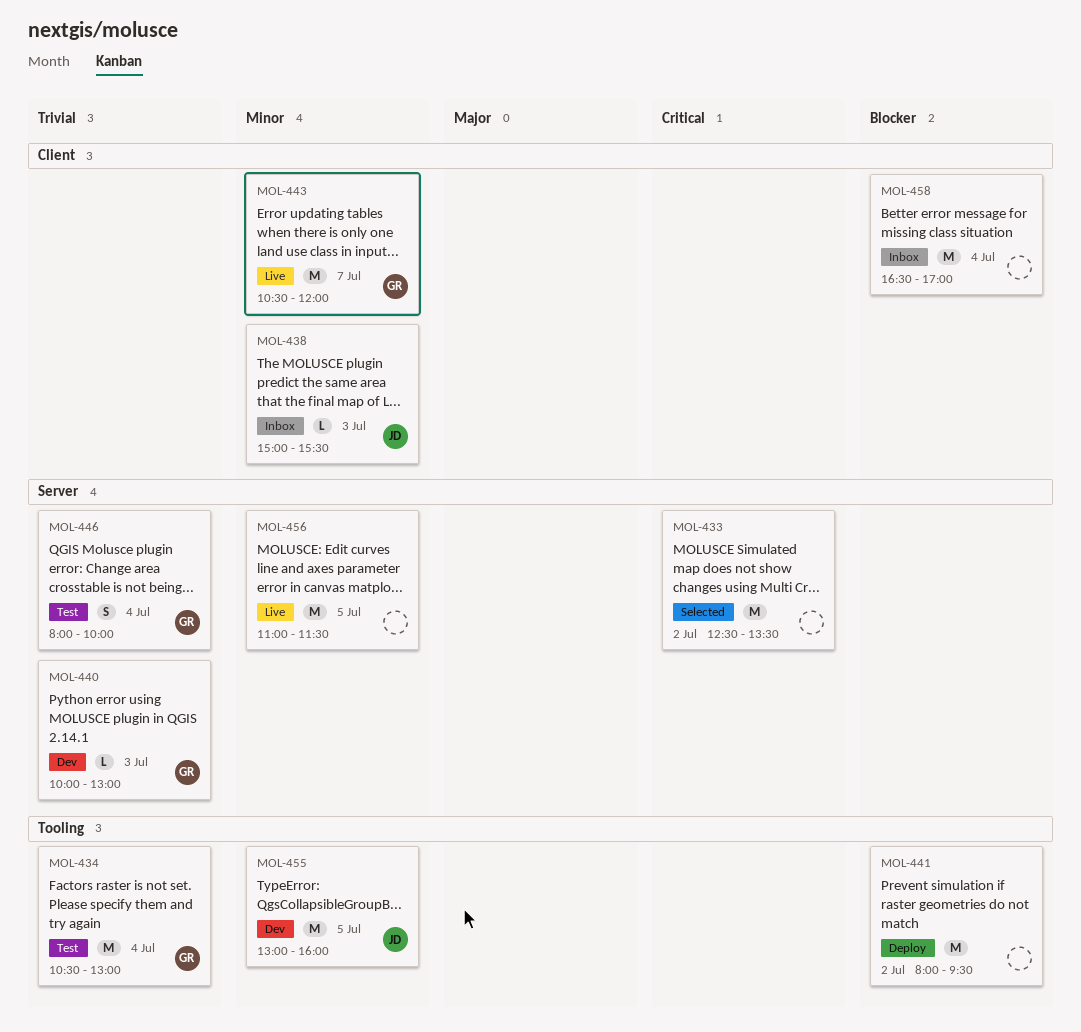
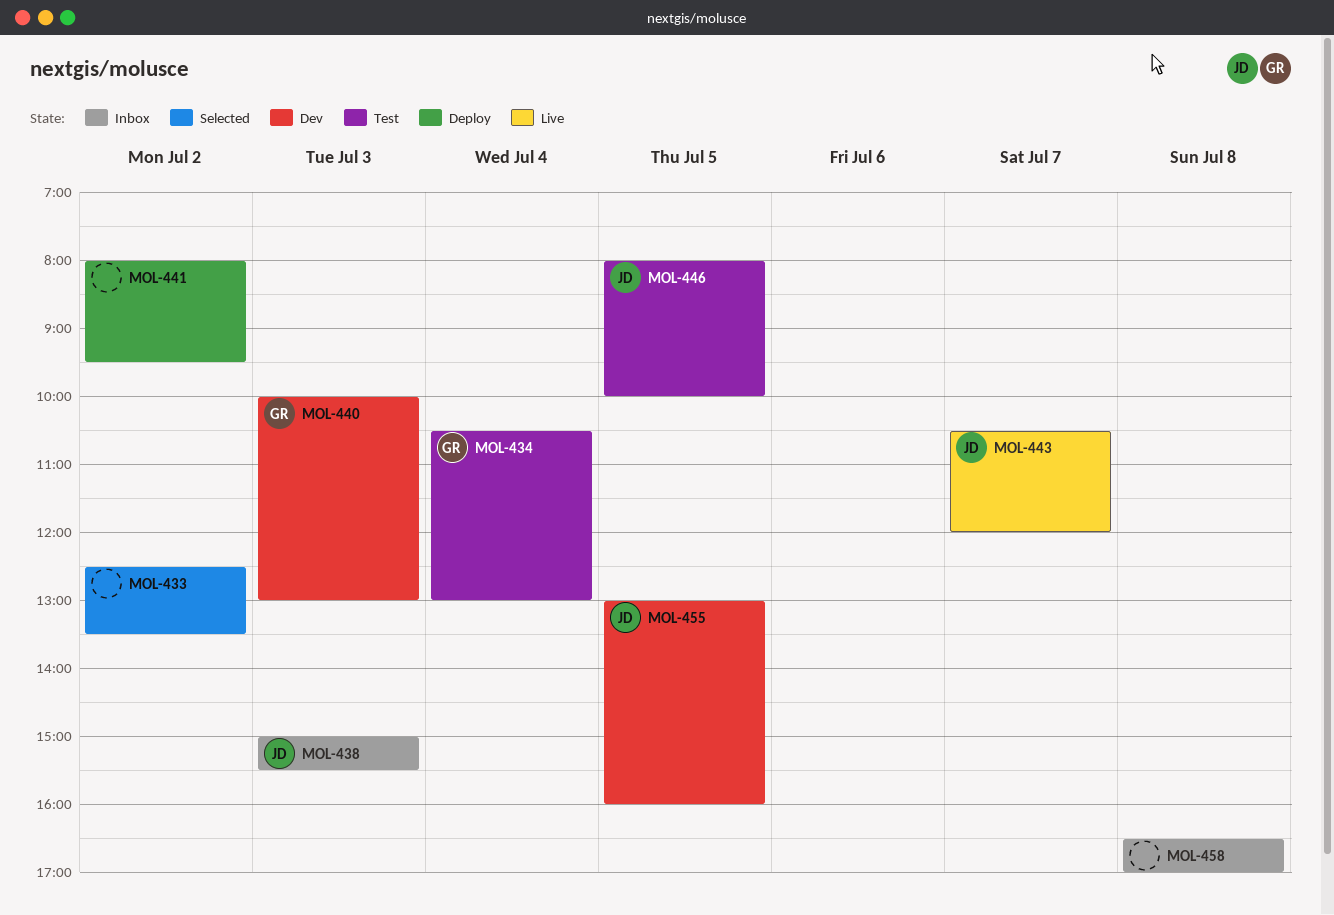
MOL-443, owner: GR -> JD
MOL-446, owner: GR -> JD
MOL-446, day: Jul 4 -> Jul 5
MOL-456: present -> none
MOL-458, day: Jul 4 -> Jul 8

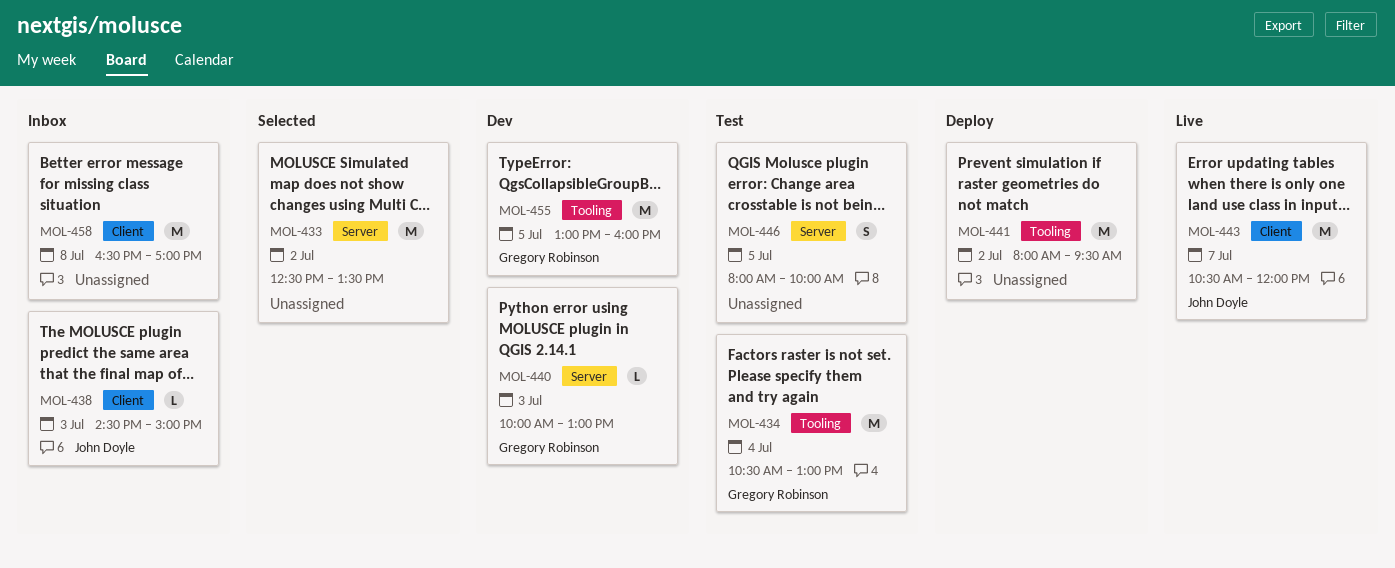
MOL-438, begins: 15:00 -> 14:30
MOL-438, ends: 15:30 -> 15:00
MOL-446, owner: John Doyle -> none
MOL-455, owner: John Doyle -> Gregory Robinson

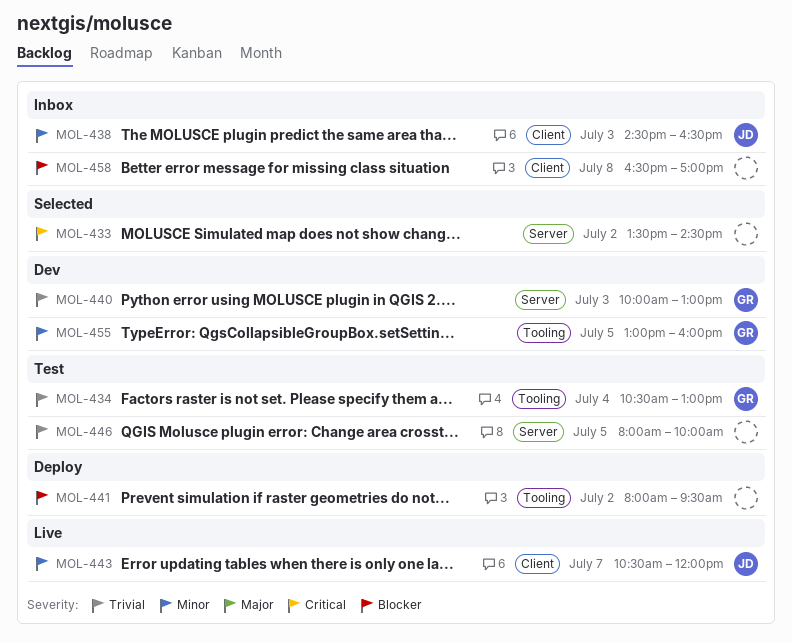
MOL-433, begins: 12:30 -> 13:30
MOL-433, ends: 13:30 -> 14:30
MOL-438, ends: 15:00 -> 16:30

